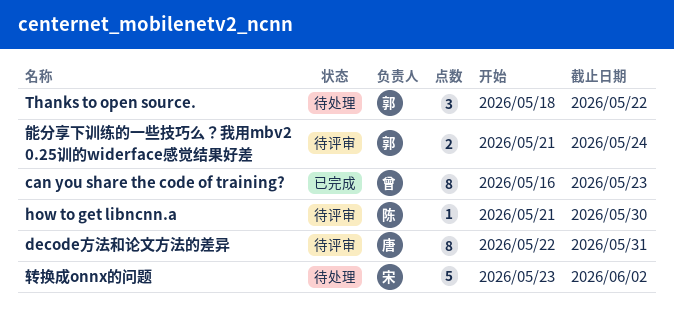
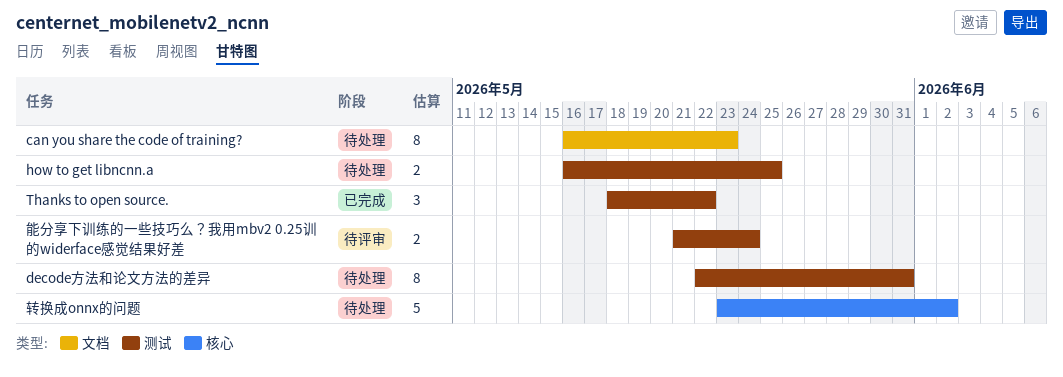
can you share the code of training?, status: 已完成 -> 待处理
decode方法和论文方法的差异, status: 待评审 -> 待处理
how to get libncnn.a, status: 待评审 -> 待处理
how to get libncnn.a, estimate: 1 -> 2
how to get libncnn.a, start: May 21 -> May 16
how to get libncnn.a, due: May 30 -> May 25
Thanks to open source., status: 待处理 -> 已完成

